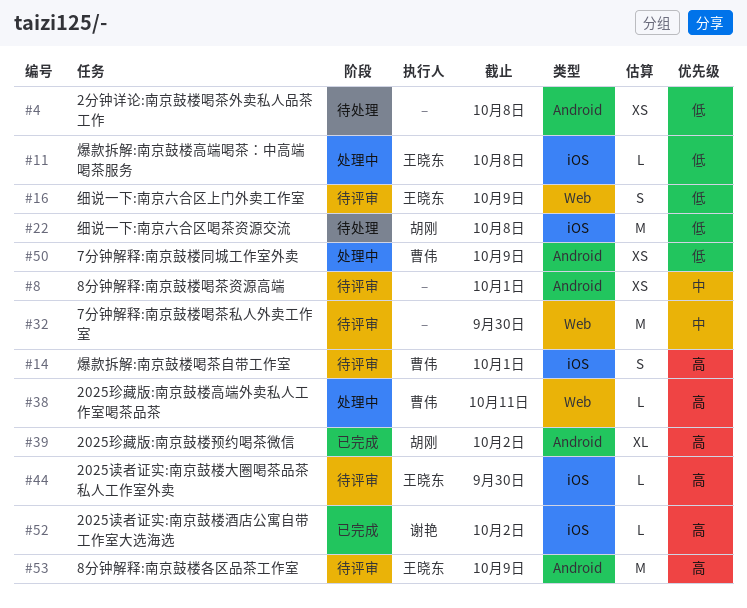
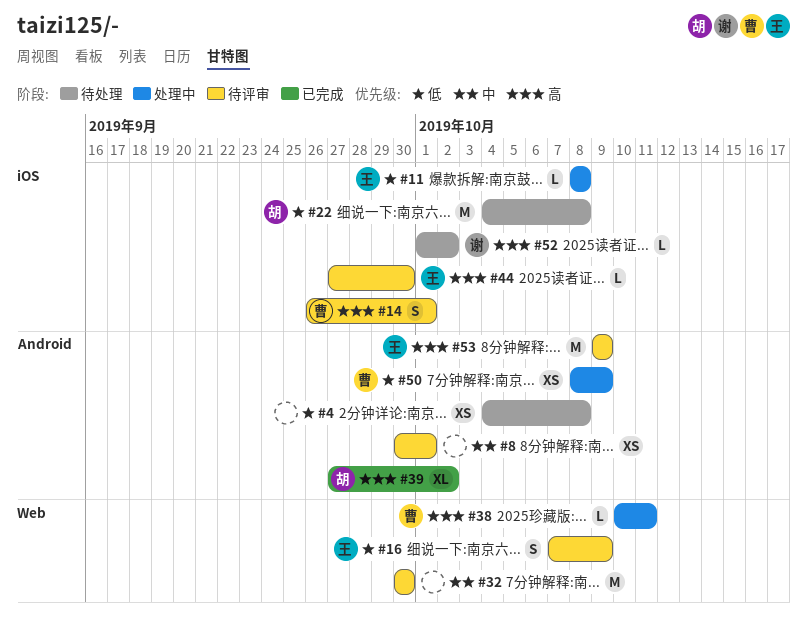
#52, status: 已完成 -> 待处理

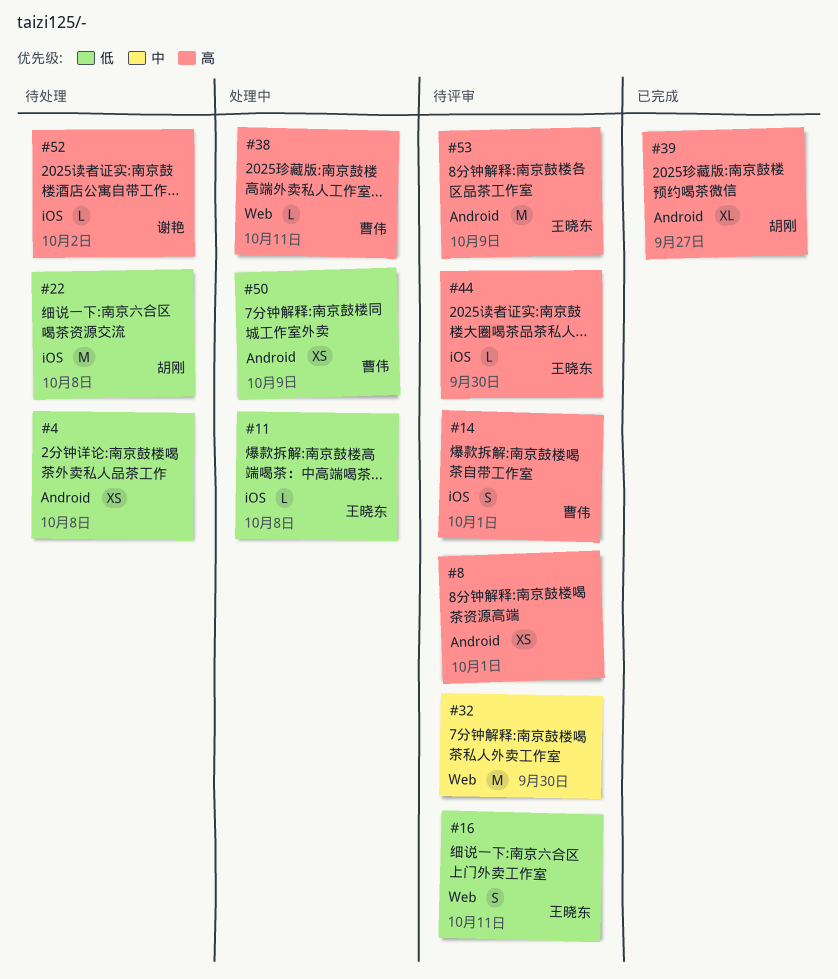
#8, priority: 中 -> 高
#16, due: Oct 9 -> Oct 11
#39, due: Oct 2 -> Sep 27

